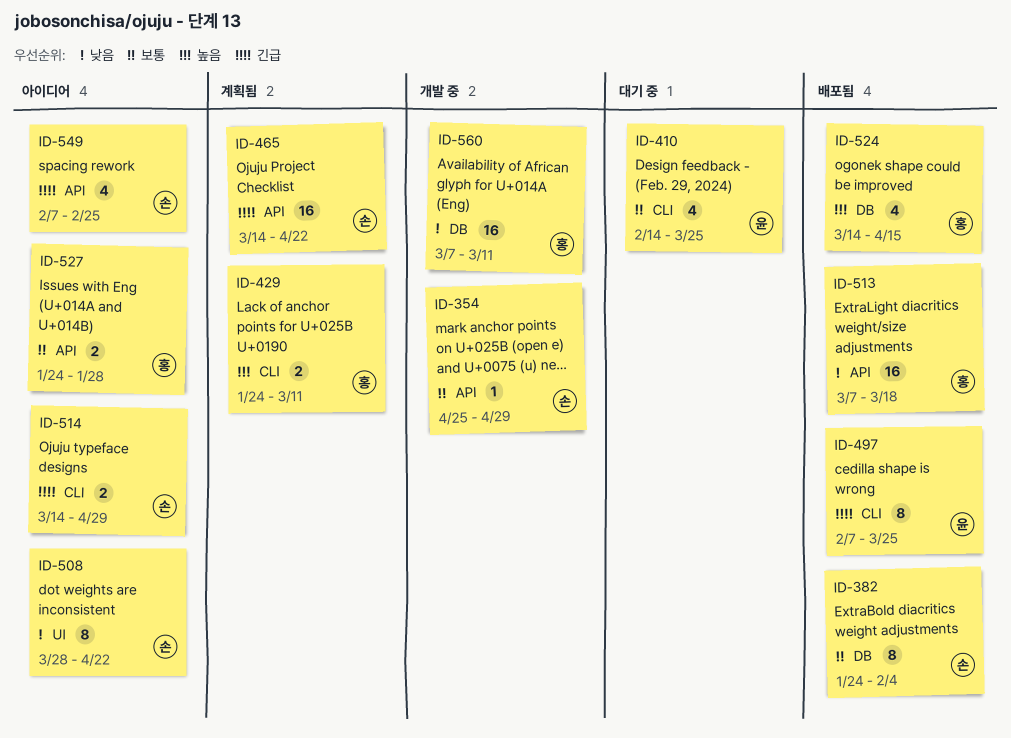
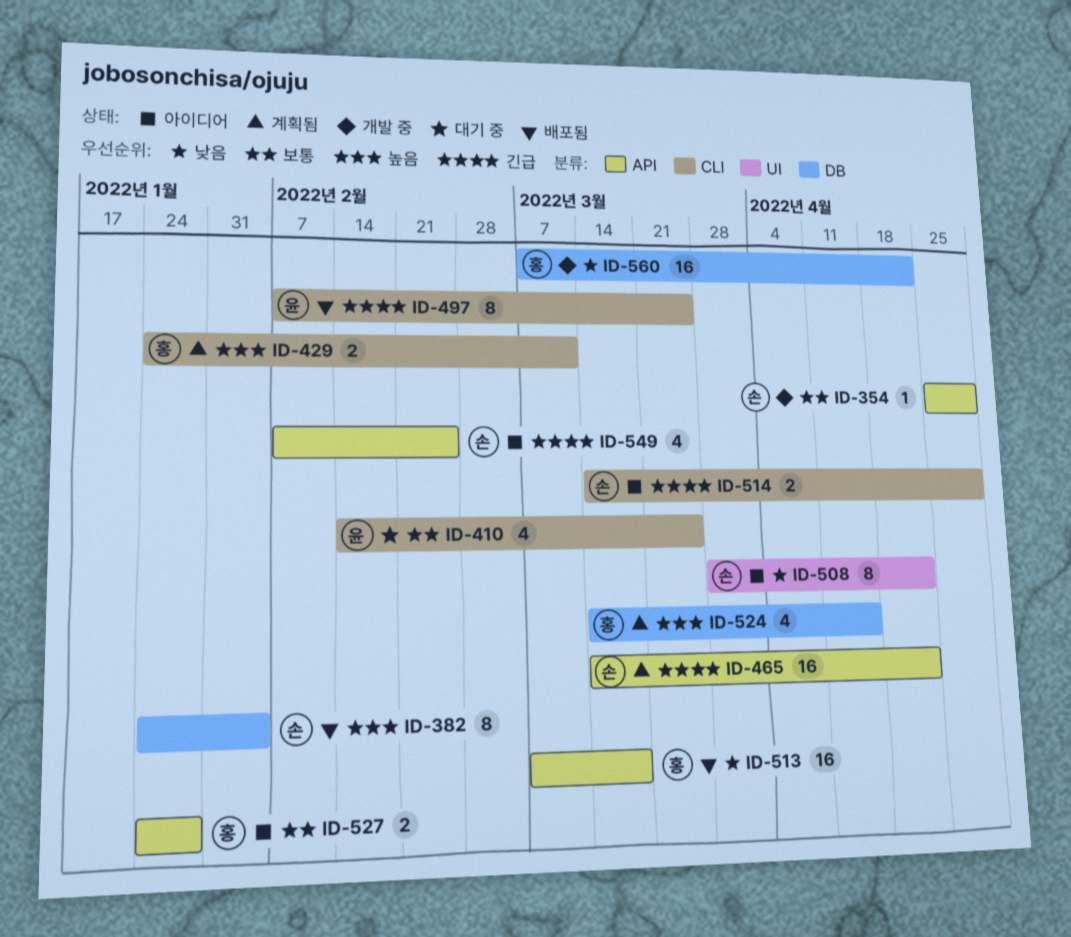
ID-382, priority: 보통 -> 높음
ID-524, status: 배포됨 -> 계획됨
ID-560, due: Mar 11 -> Apr 22

